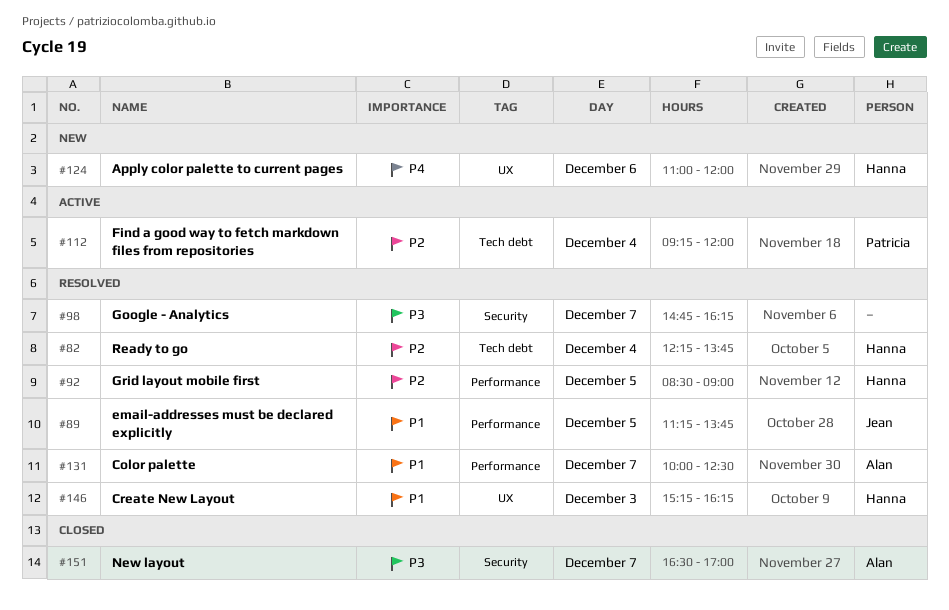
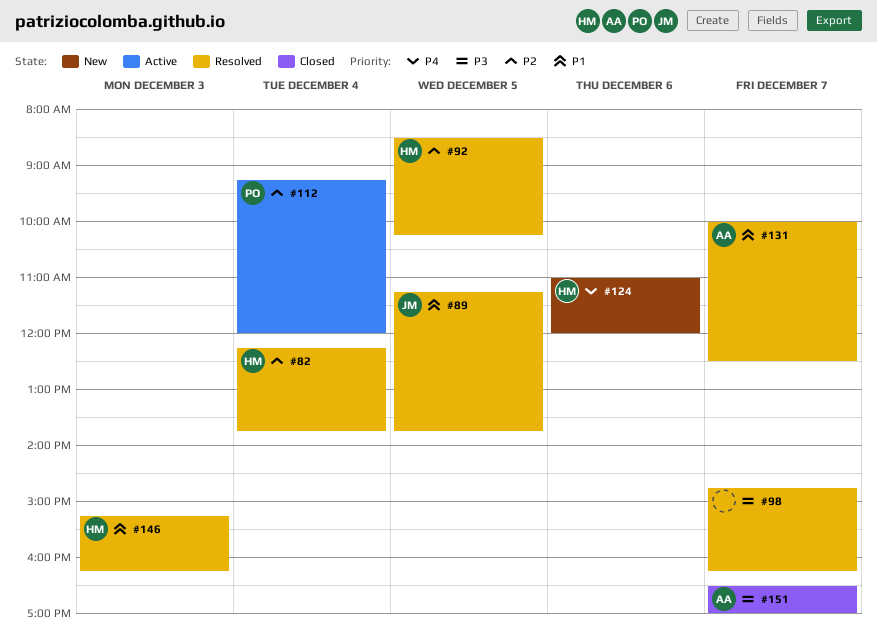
#92, ends: 09:00 -> 10:15

